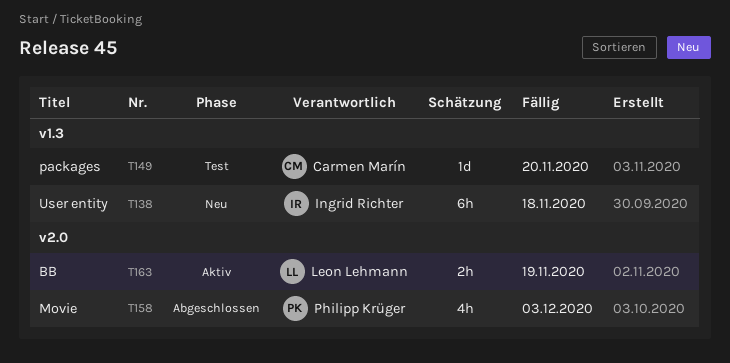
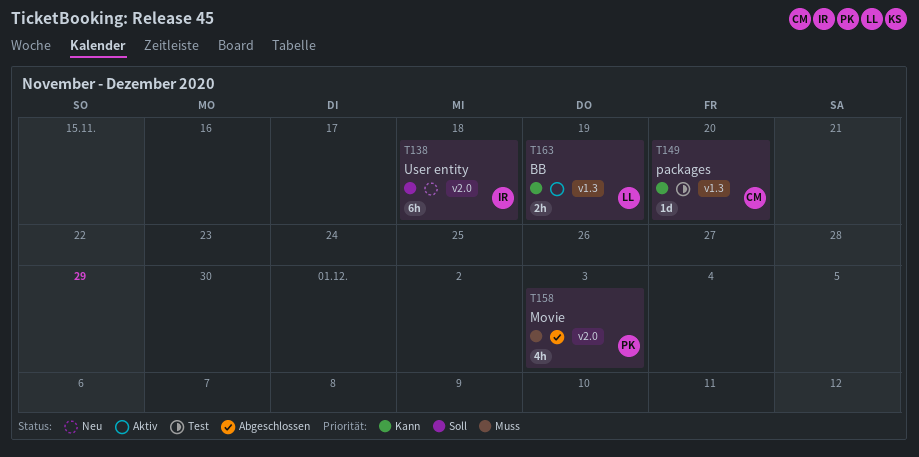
T138, label: v1.3 -> v2.0
T163, label: v2.0 -> v1.3

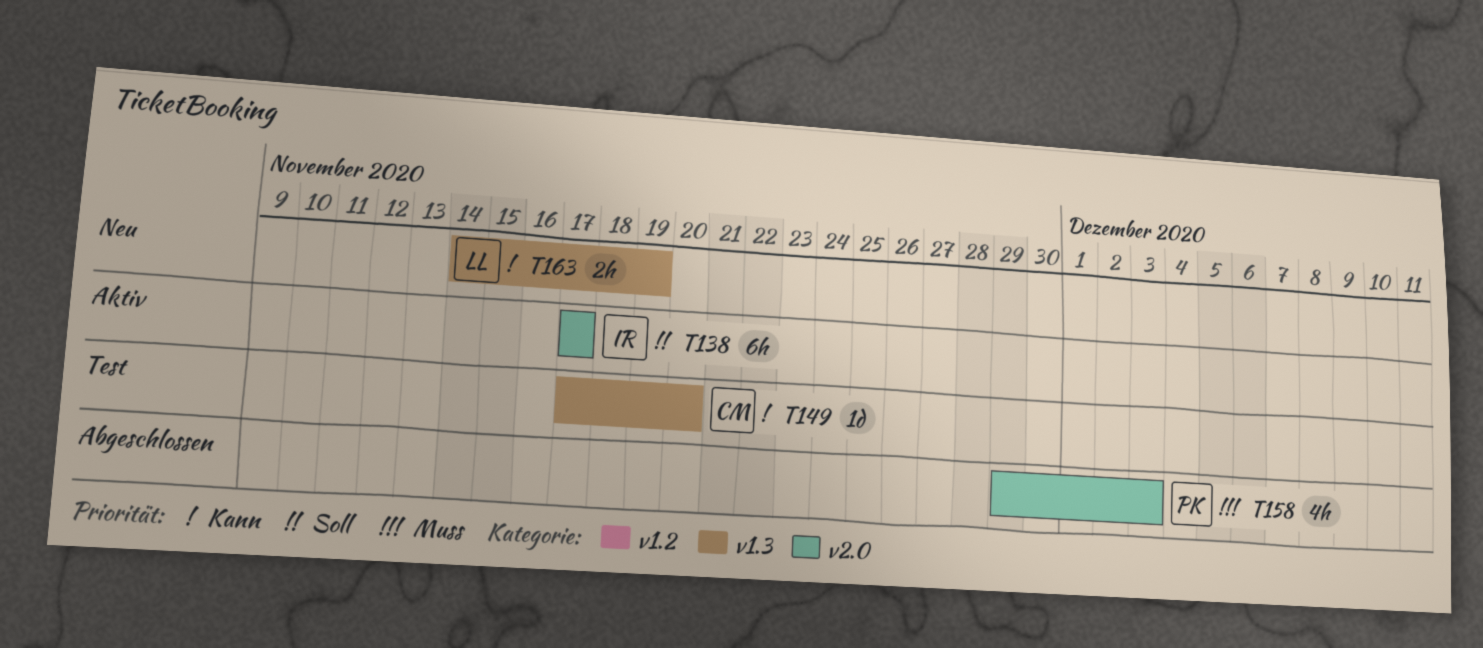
T138, status: Neu -> Aktiv
T138, due: Nov 18 -> Nov 17
T163, status: Aktiv -> Neu

